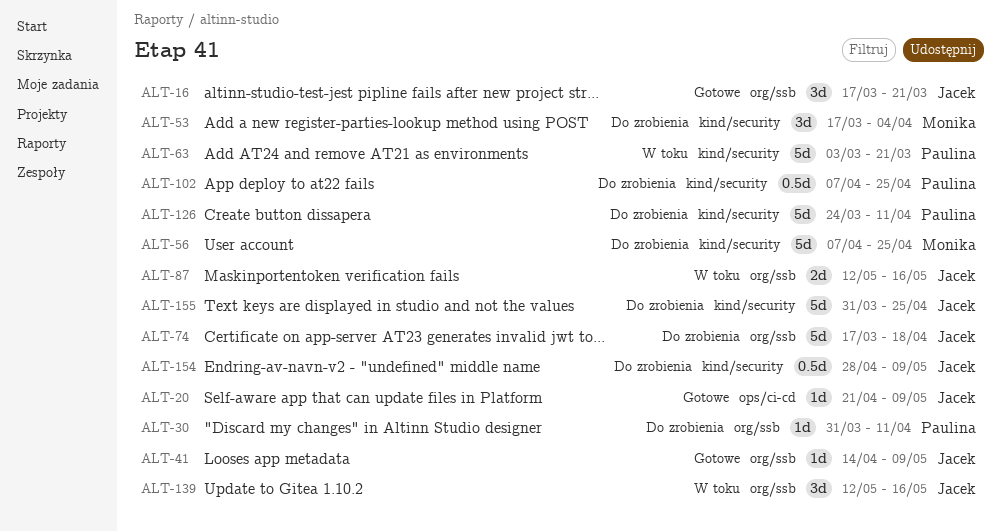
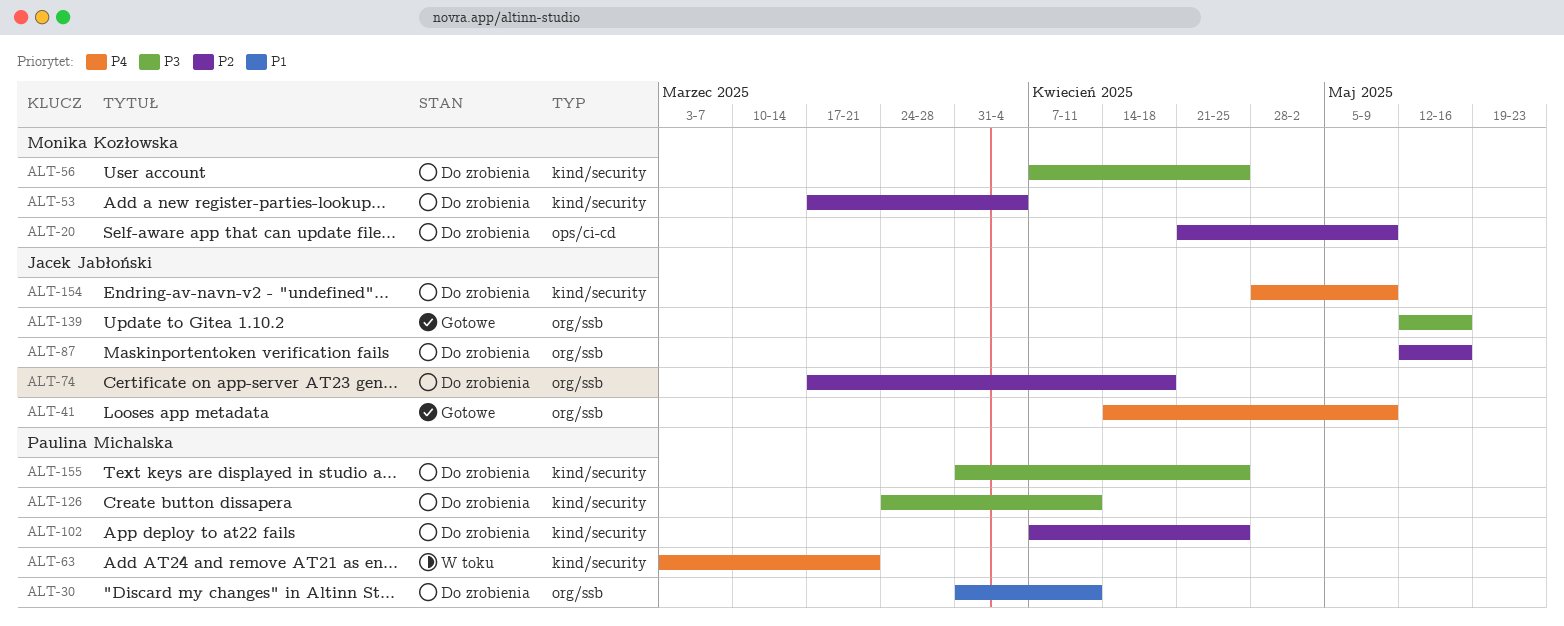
ALT-16: present -> none
ALT-20, status: Gotowe -> Do zrobienia
ALT-20, owner: Jacek Jabłoński -> Monika Kozłowska
ALT-87, status: W toku -> Do zrobienia
ALT-139, status: W toku -> Gotowe
ALT-155, owner: Jacek Jabłoński -> Paulina Michalska

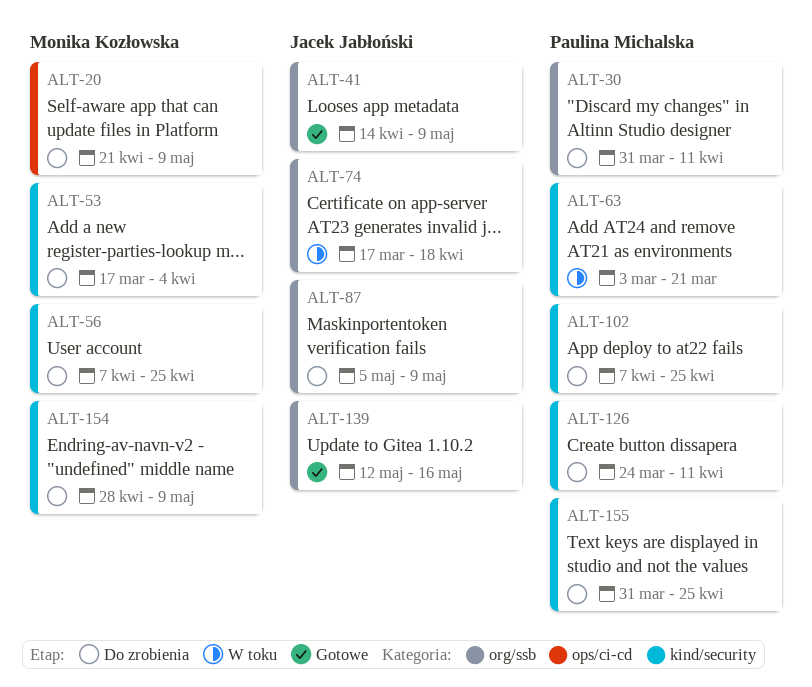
ALT-74, status: Do zrobienia -> W toku
ALT-87, start: May 12 -> May 5
ALT-87, due: May 16 -> May 9
ALT-154, owner: Jacek Jabłoński -> Monika Kozłowska

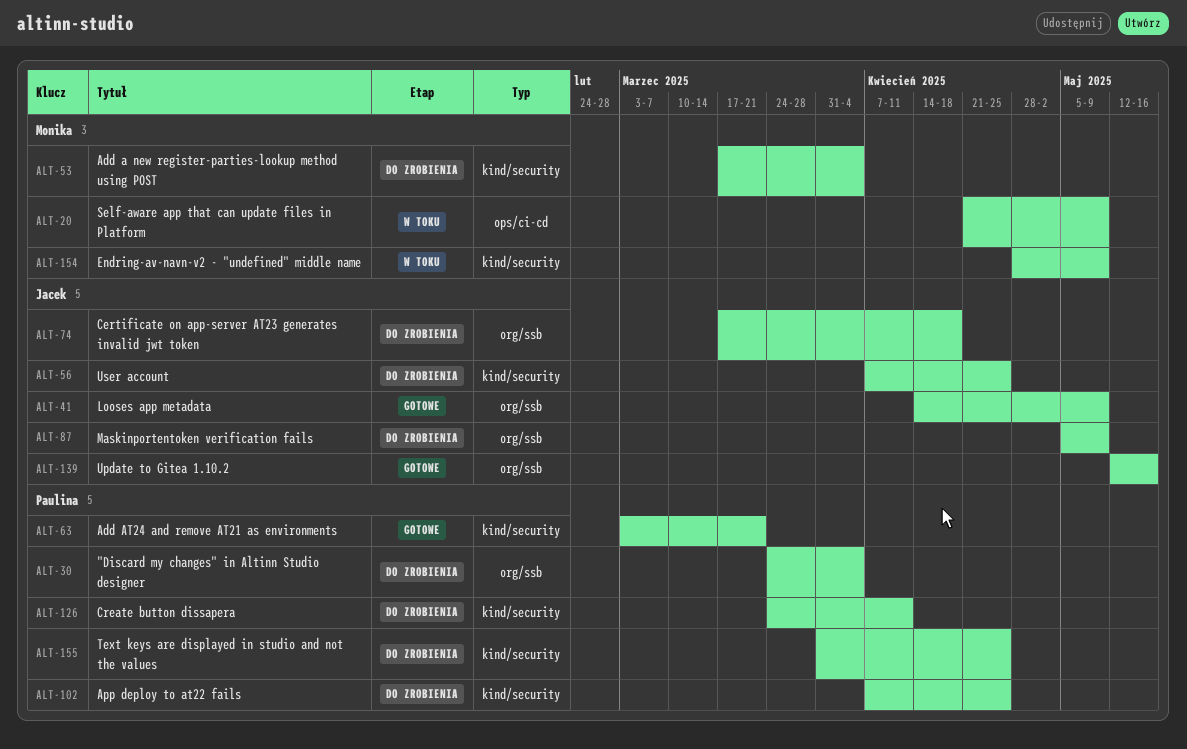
ALT-20, status: Do zrobienia -> W toku
ALT-30, start: Mar 31 -> Mar 24
ALT-30, due: Apr 11 -> Apr 4
ALT-56, owner: Monika Kozłowska -> Jacek Jabłoński
ALT-63, status: W toku -> Gotowe
ALT-74, status: W toku -> Do zrobienia
ALT-154, status: Do zrobienia -> W toku

